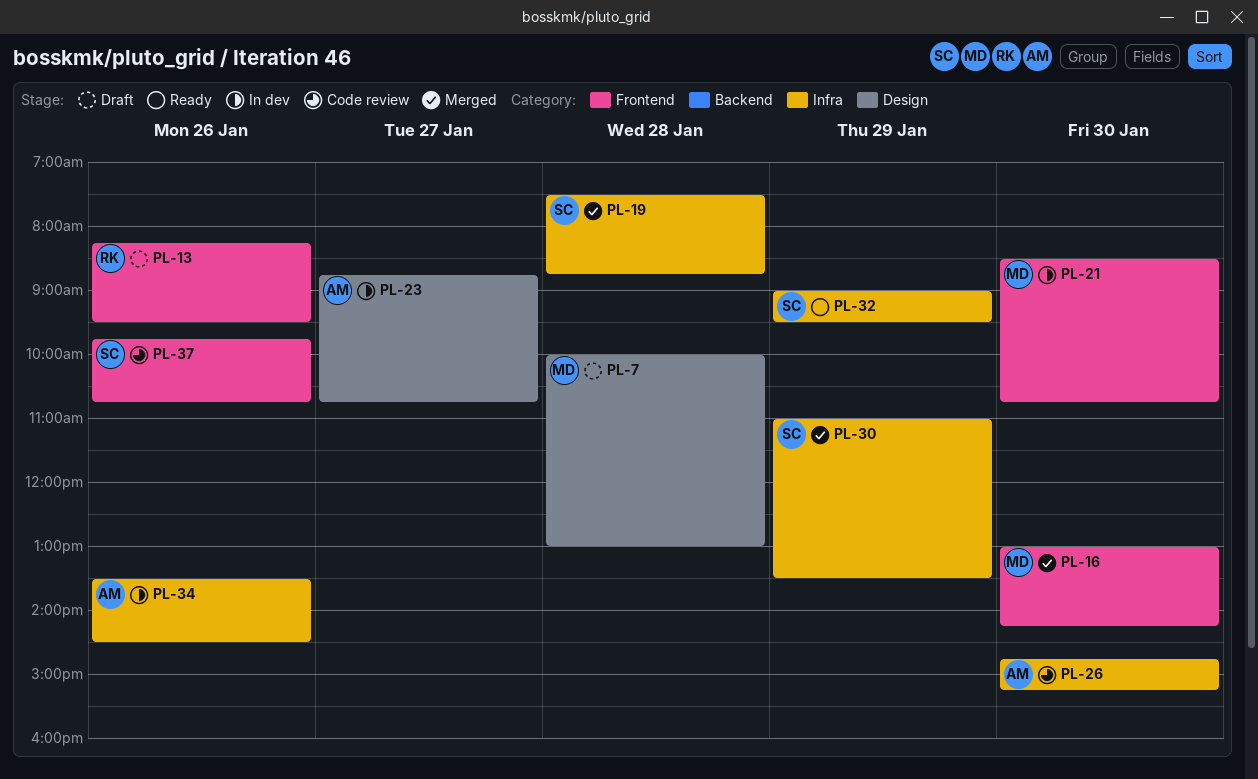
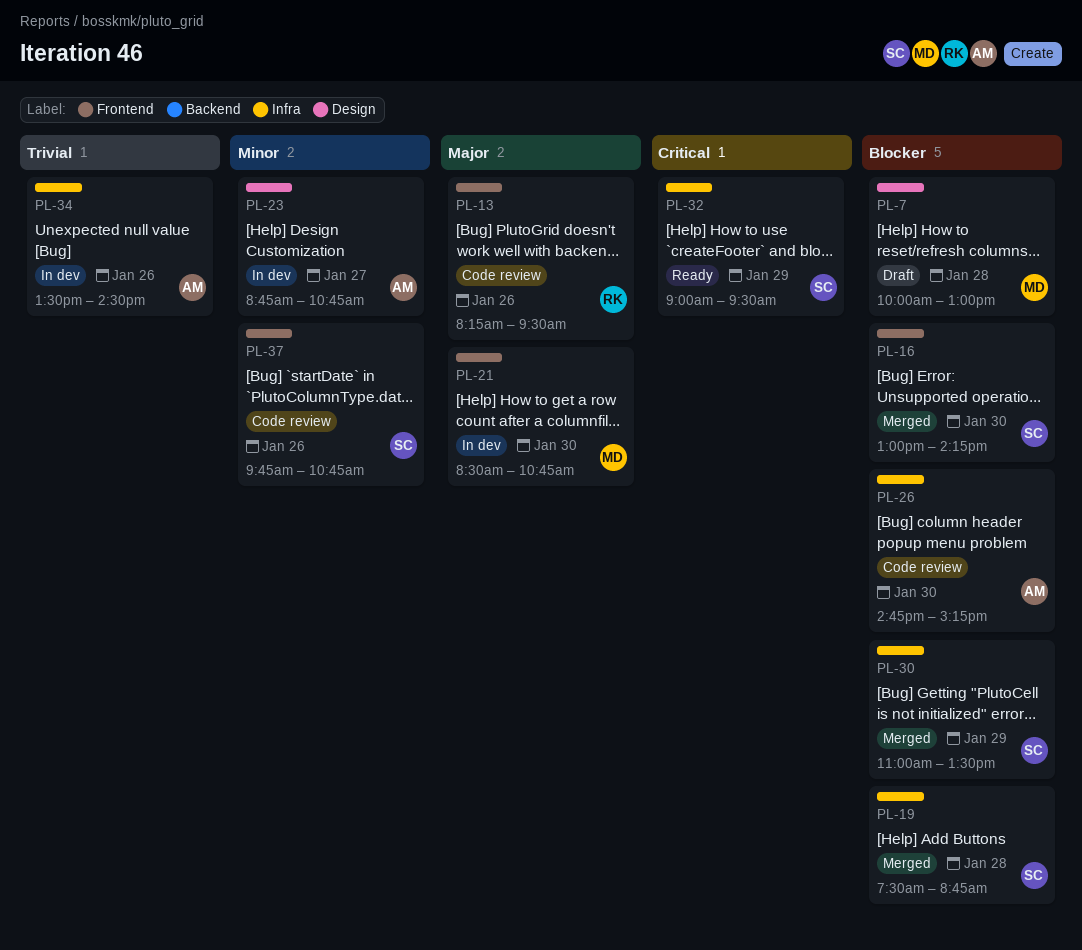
PL-13, status: Draft -> Code review
PL-16, owner: MD -> SC

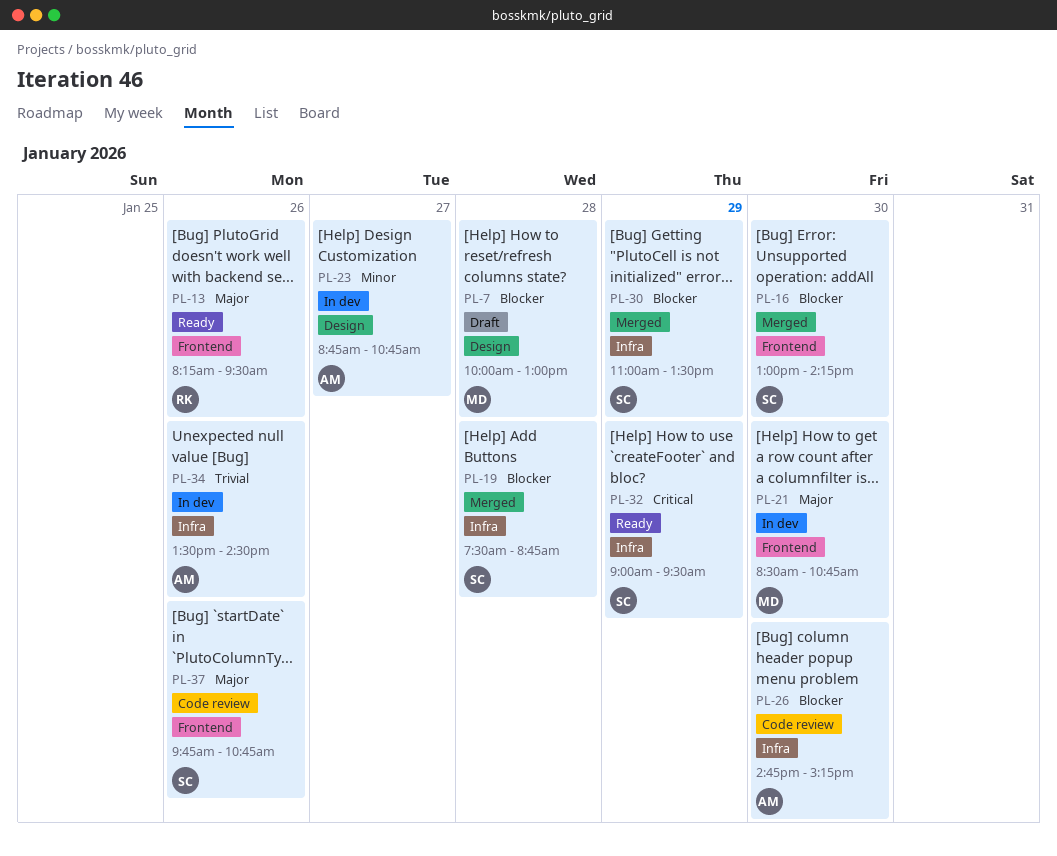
PL-13, status: Code review -> Ready
PL-37, priority: Minor -> Major

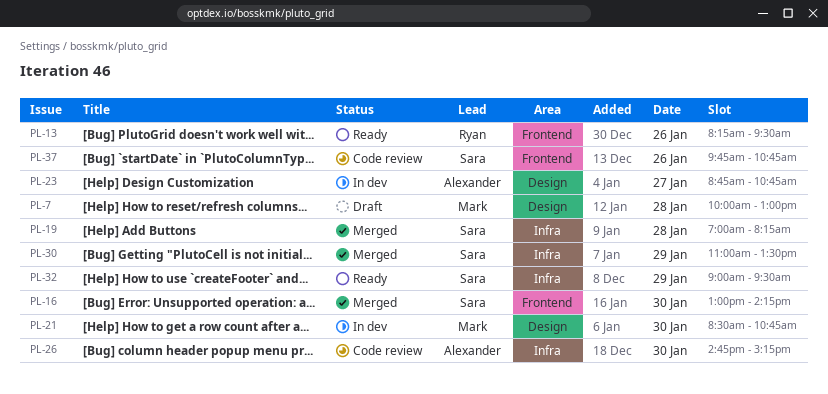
PL-19, begins: 07:30 -> 07:00
PL-19, ends: 08:45 -> 08:15
PL-21, label: Frontend -> Design
PL-34: present -> none

